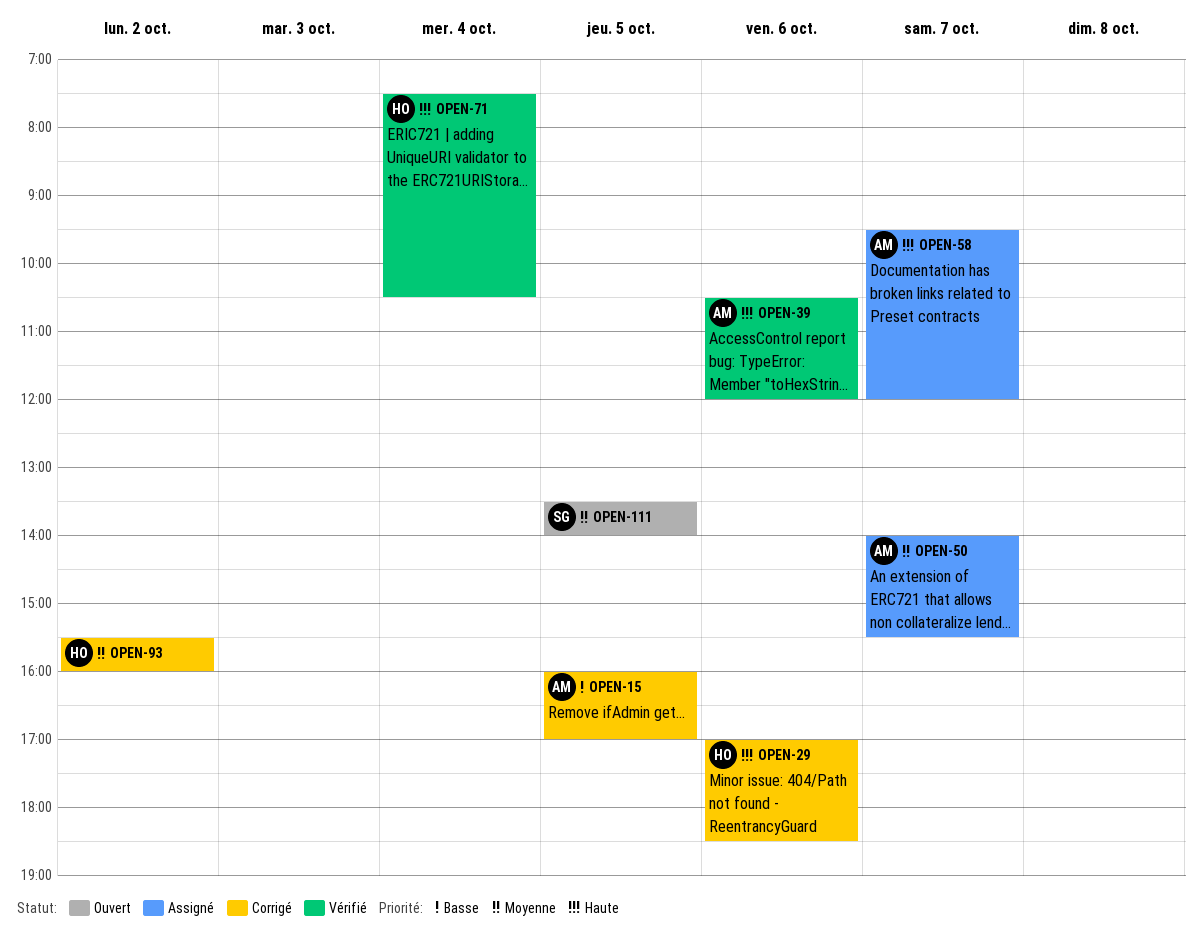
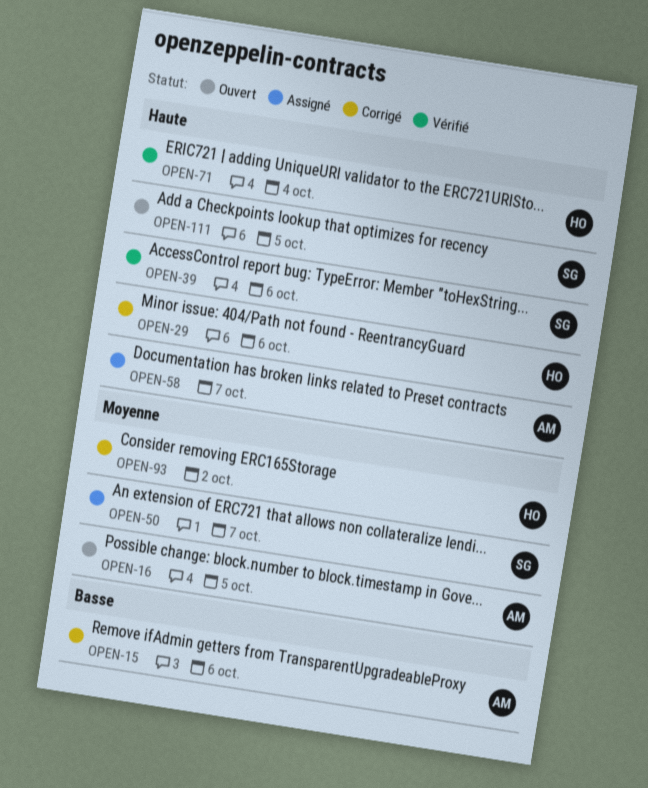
OPEN-15, day: Oct 5 -> Oct 6
OPEN-16: none -> present
OPEN-39, owner: AM -> SG
OPEN-50, owner: AM -> SG
OPEN-111, priority: Moyenne -> Haute

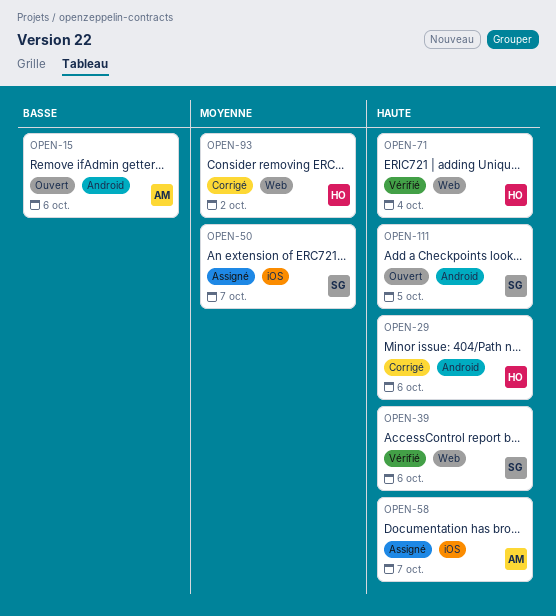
OPEN-15, status: Corrigé -> Ouvert
OPEN-16: present -> none

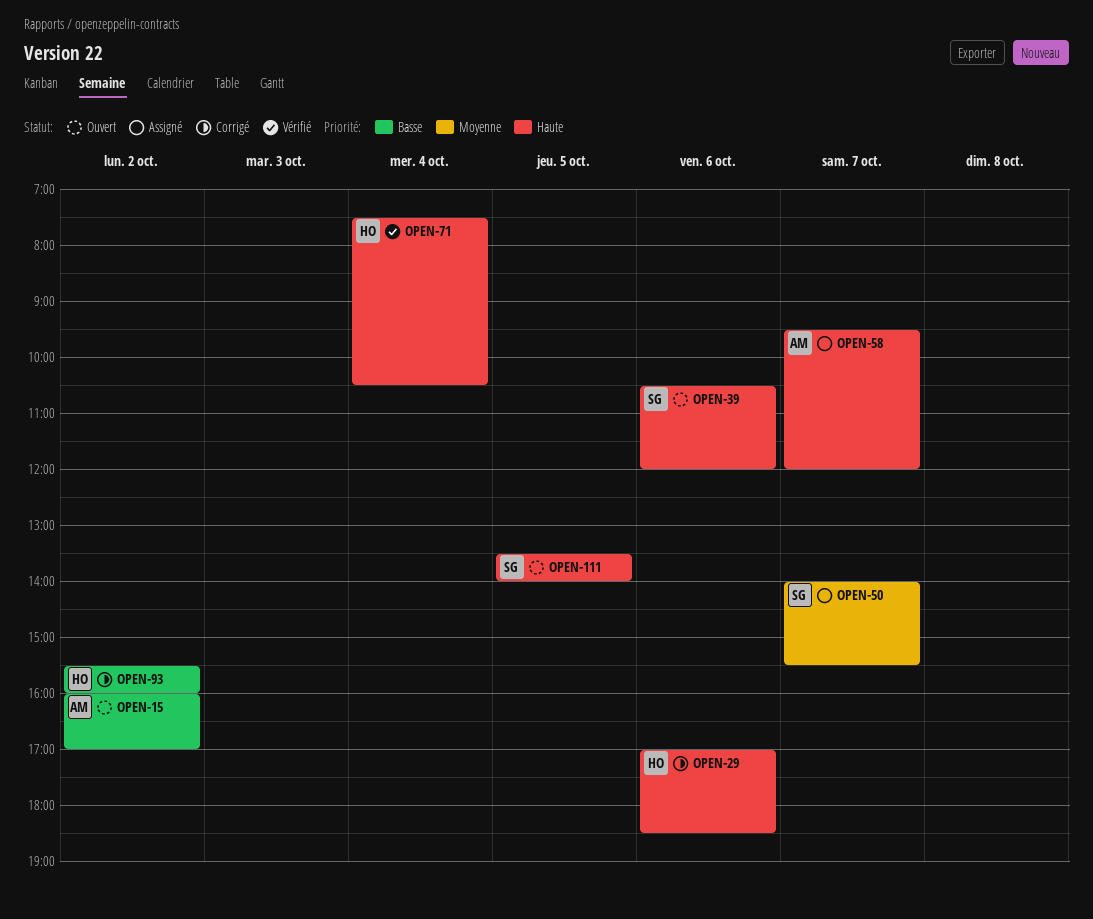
OPEN-15, day: Oct 6 -> Oct 2
OPEN-39, status: Vérifié -> Ouvert
OPEN-93, priority: Moyenne -> Basse

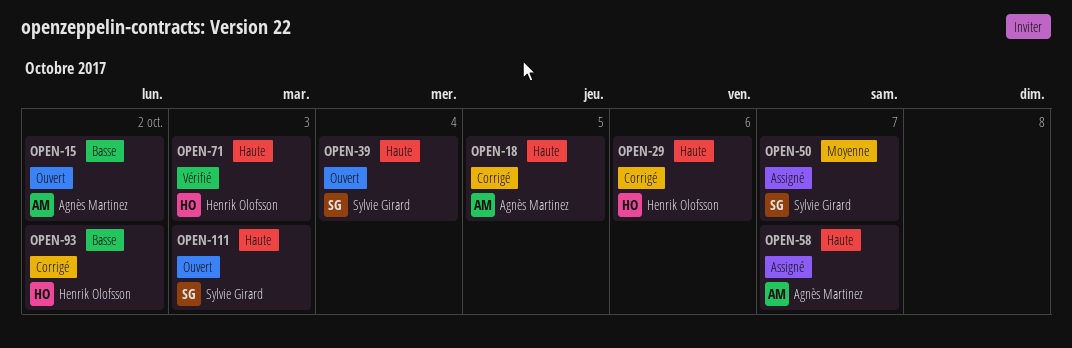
OPEN-18: none -> present
OPEN-39, day: Oct 6 -> Oct 4
OPEN-71, day: Oct 4 -> Oct 3
OPEN-111, day: Oct 5 -> Oct 3

